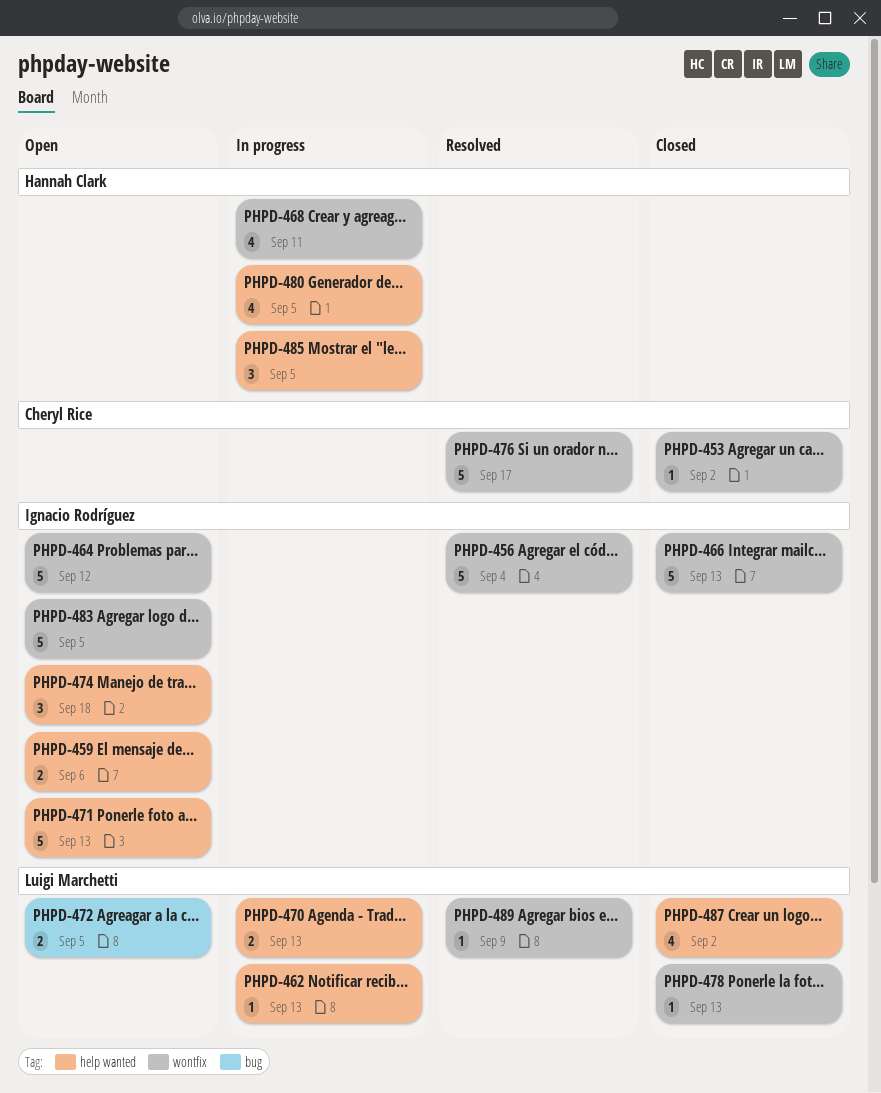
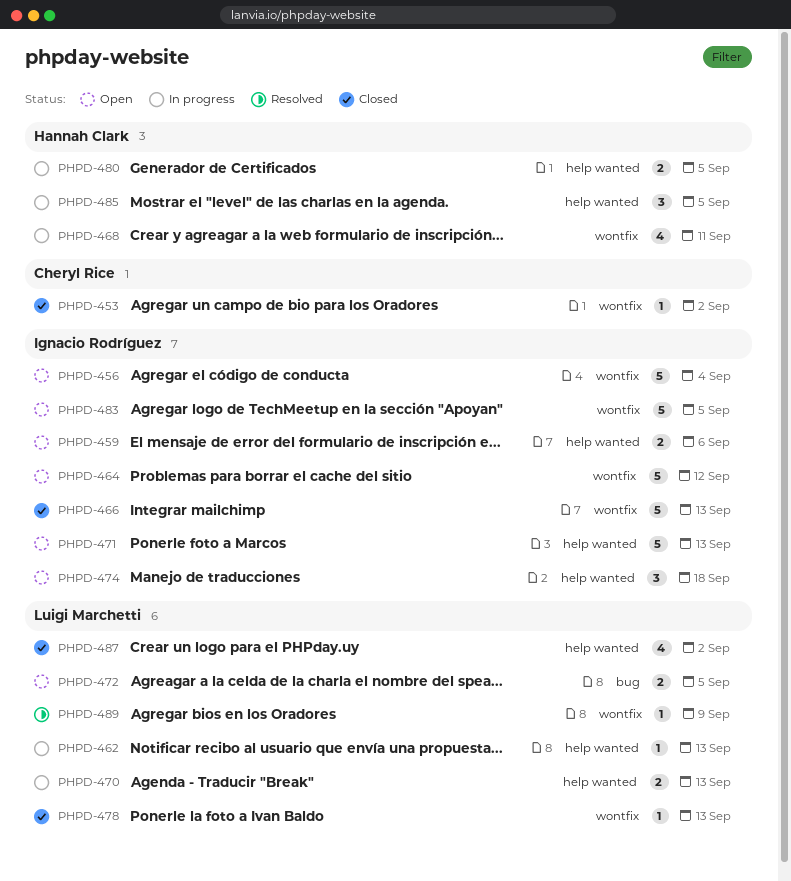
PHPD-456, status: Resolved -> Open
PHPD-476: present -> none
PHPD-480, estimate: 4 -> 2

